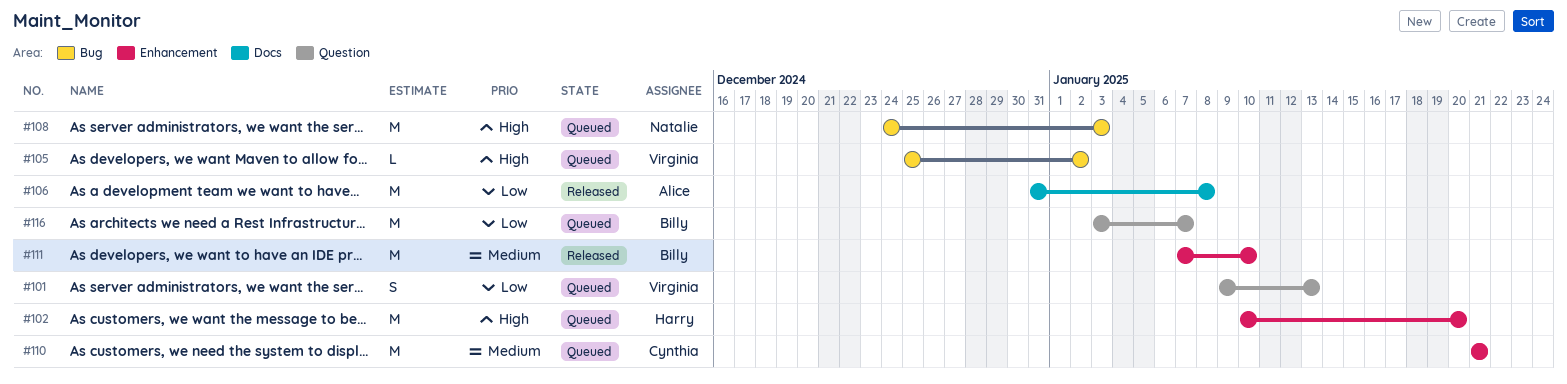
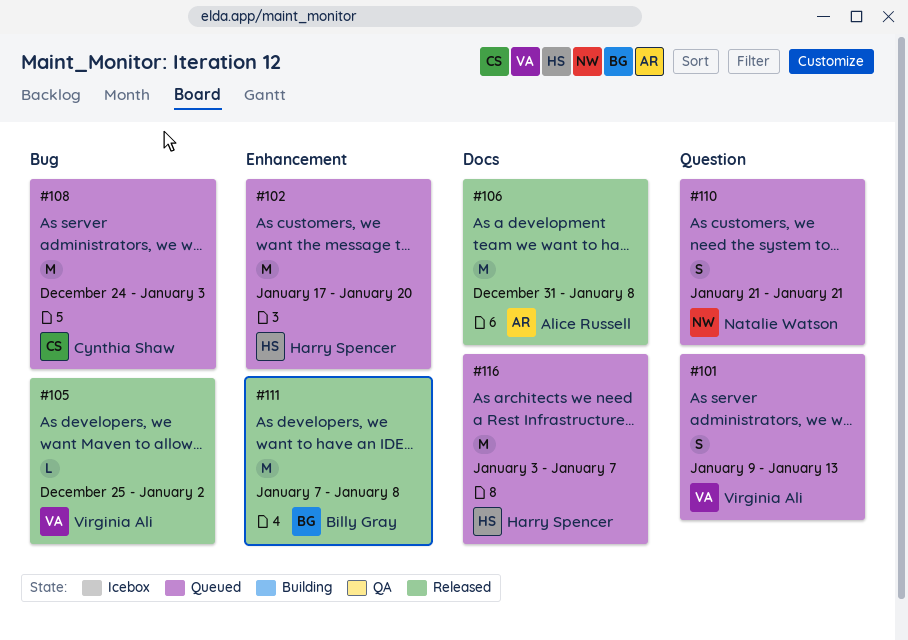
#102, start: Jan 10 -> Jan 17
#105, status: Queued -> Released
#108, owner: Natalie Watson -> Cynthia Shaw
#110, owner: Cynthia Shaw -> Natalie Watson
#110, label: Enhancement -> Question
#110, estimate: M -> S
#111, due: Jan 10 -> Jan 8
#116, owner: Billy Gray -> Harry Spencer
#116, label: Question -> Docs

